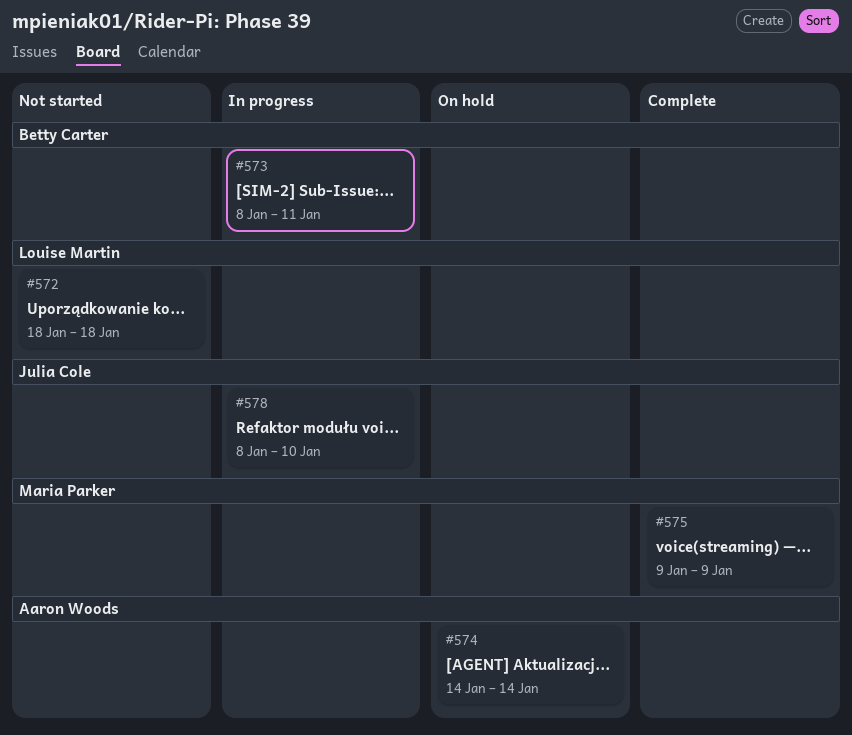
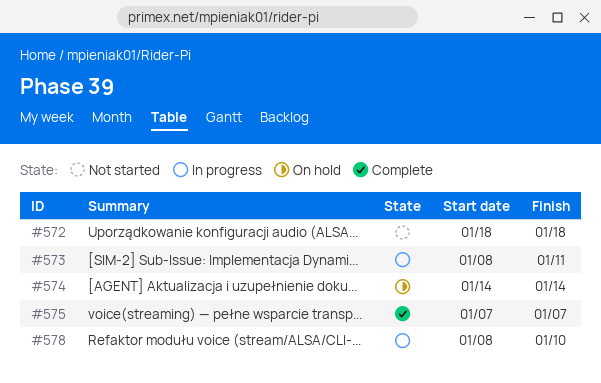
#575, start: Jan 9 -> Jan 7
#575, due: Jan 9 -> Jan 7

